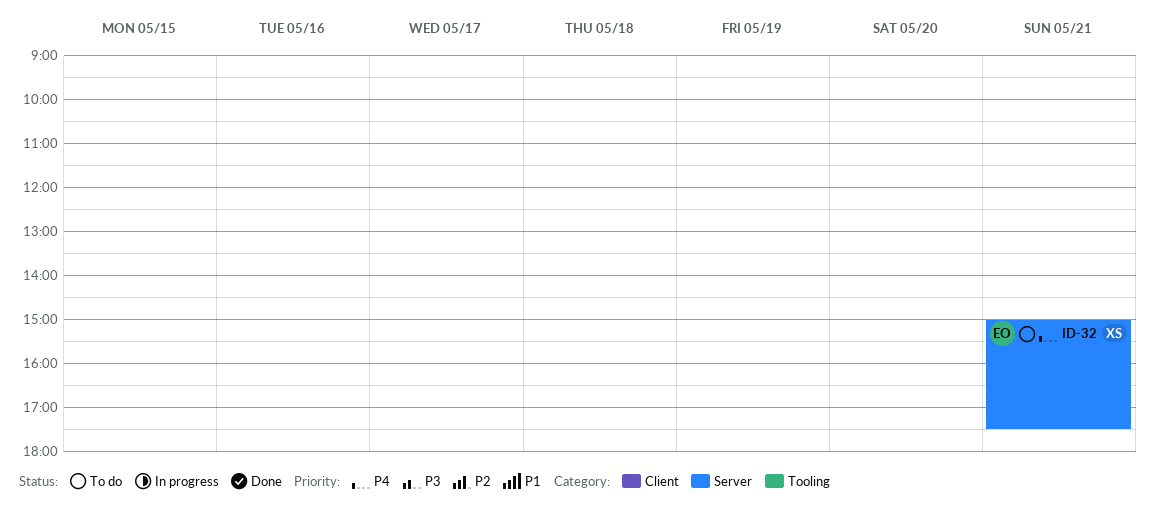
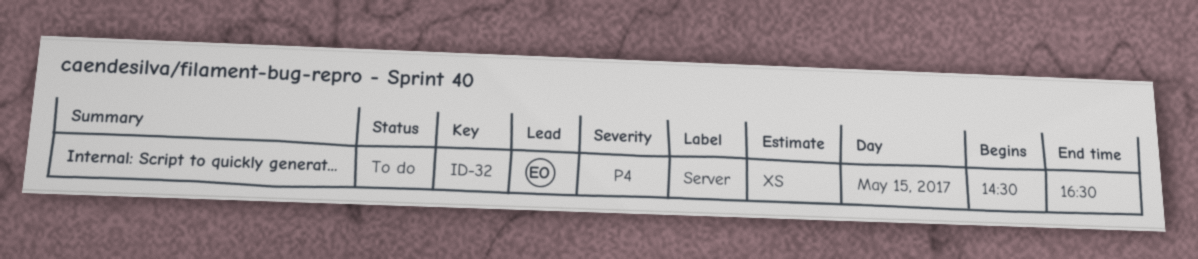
ID-32, day: May 21 -> May 15
ID-32, begins: 15:00 -> 14:30
ID-32, ends: 17:30 -> 16:30

